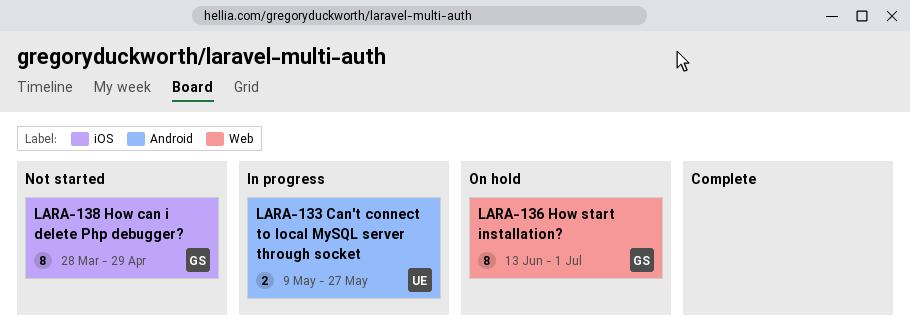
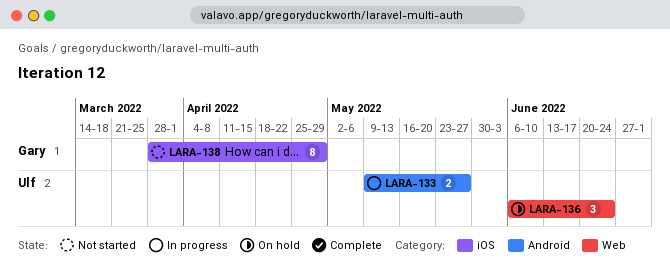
LARA-136, owner: Gary -> Ulf
LARA-136, estimate: 8 -> 3
LARA-136, start: Jun 13 -> Jun 6
LARA-136, due: Jul 1 -> Jun 24

